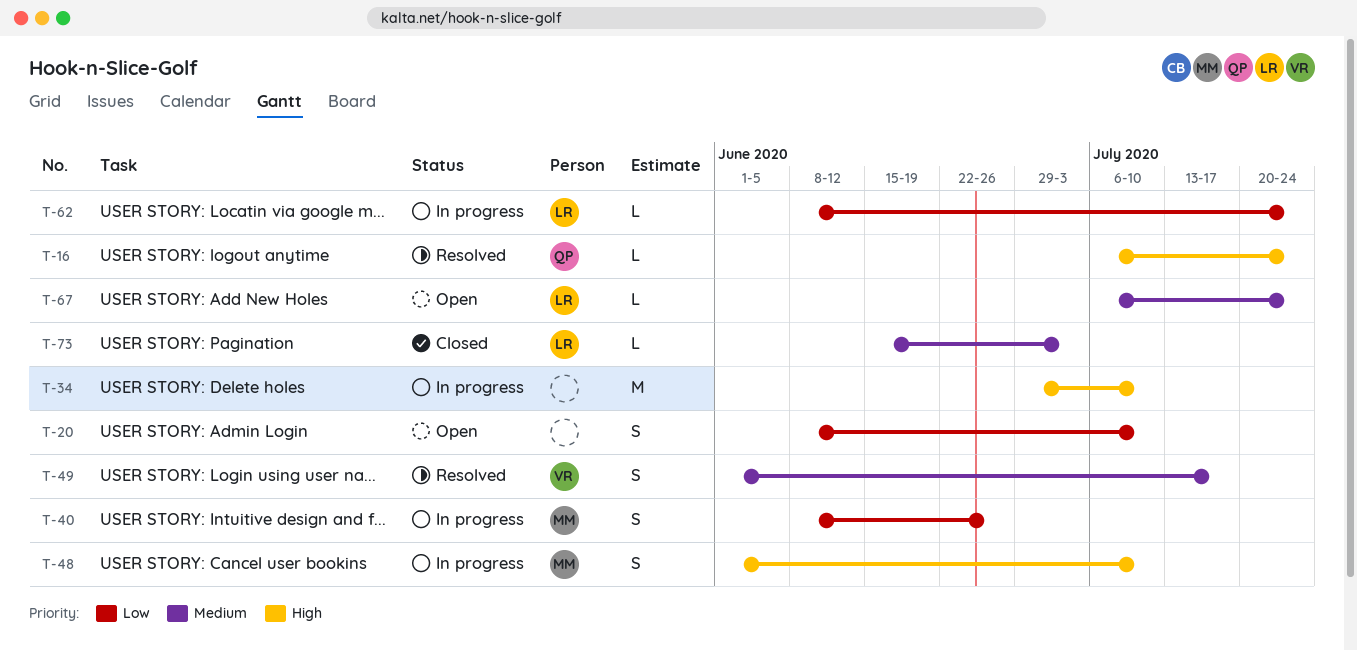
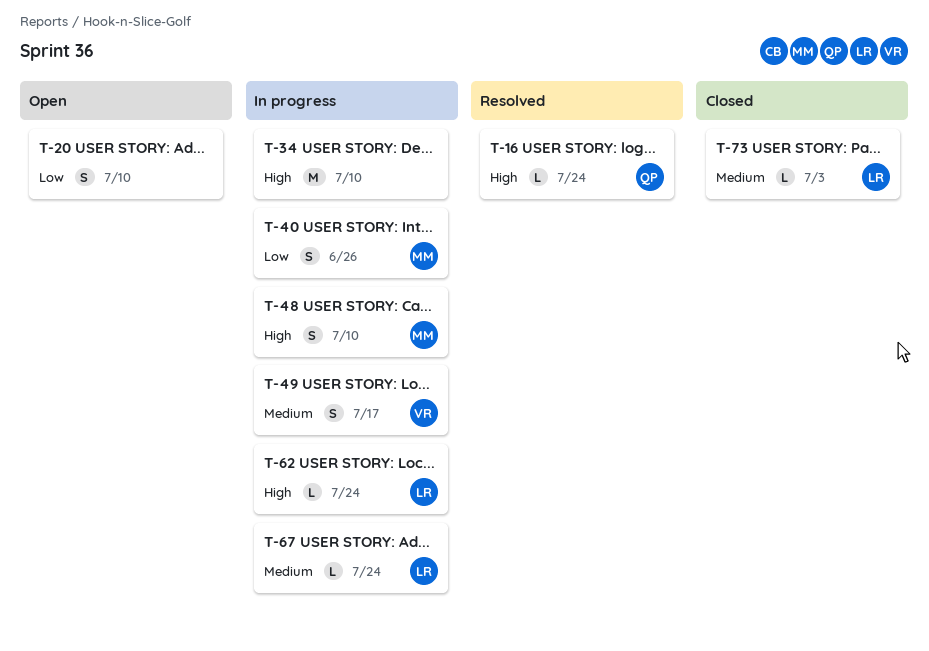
T-49, status: Resolved -> In progress
T-62, priority: Low -> High
T-67, status: Open -> In progress

